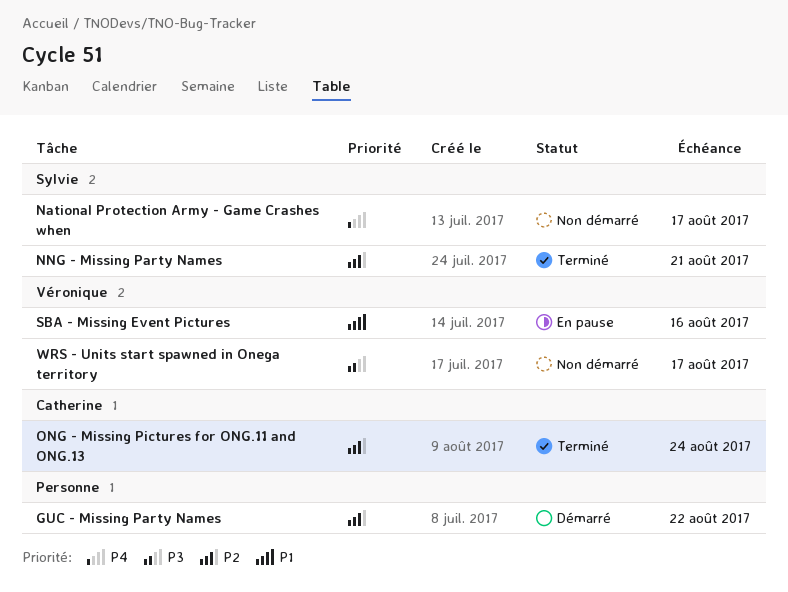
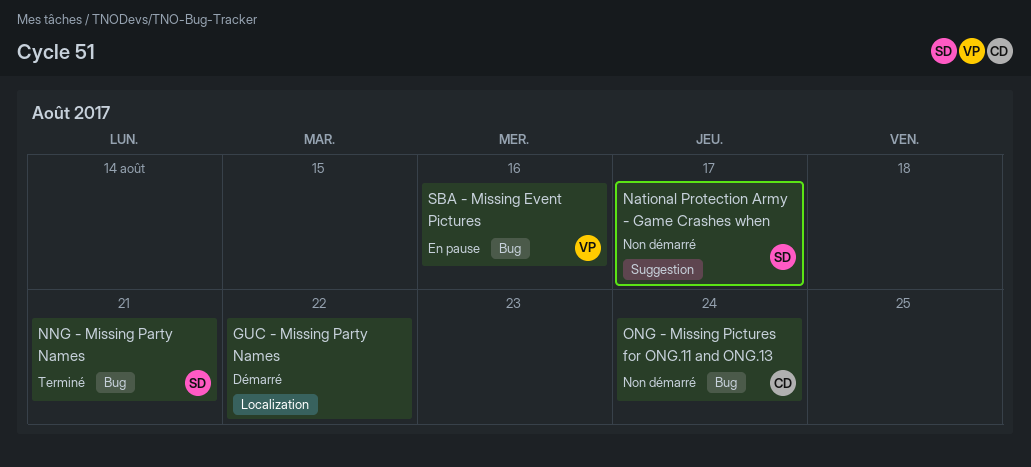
ONG - Missing Pictures for ONG.11 and ONG.13, status: Terminé -> Non démarré
WRS - Units start spawned in Onega territory: present -> none

